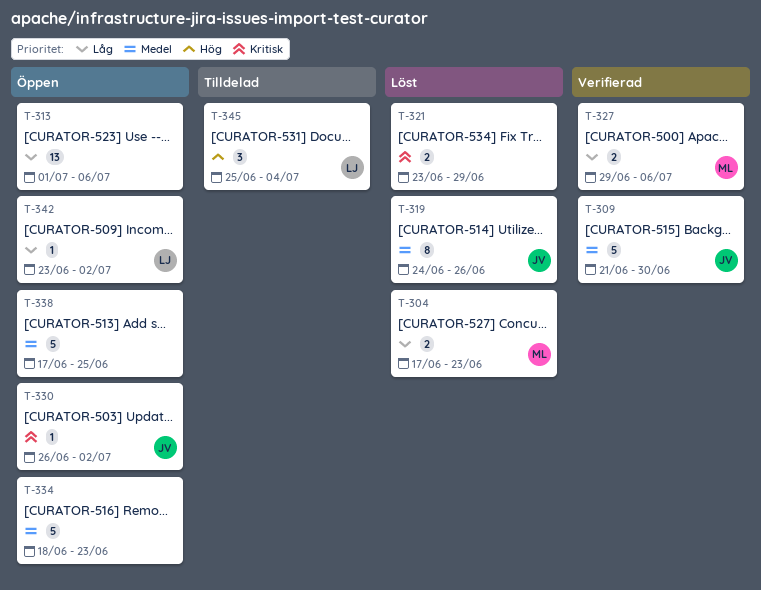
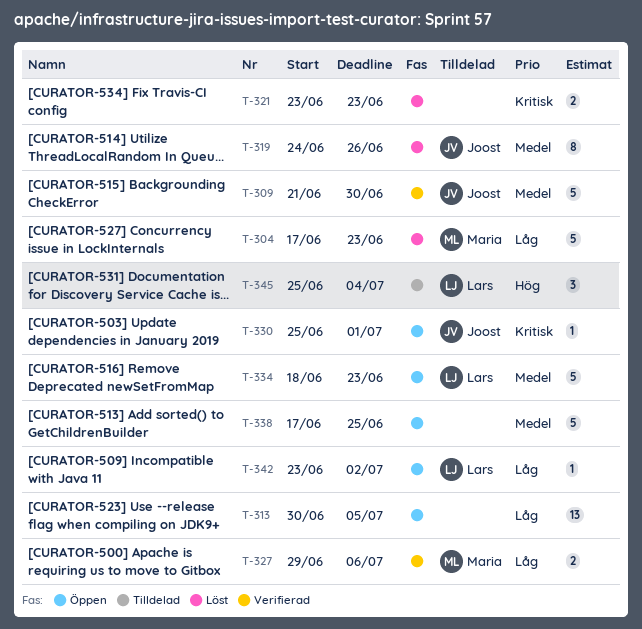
T-304, estimate: 2 -> 5
T-313, start: Jul 1 -> Jun 30
T-313, due: Jul 6 -> Jul 5
T-321, due: Jun 29 -> Jun 23
T-330, start: Jun 26 -> Jun 25
T-330, due: Jul 2 -> Jul 1
T-334, owner: none -> Lars

